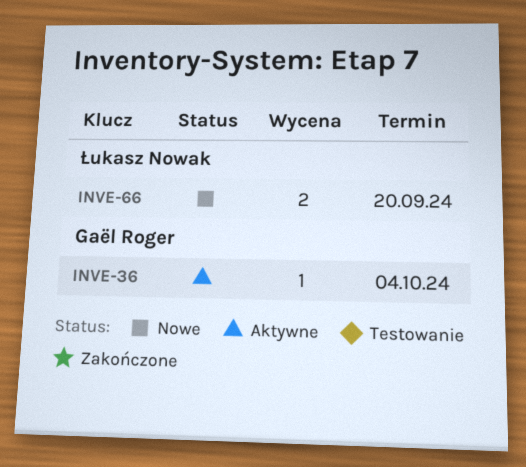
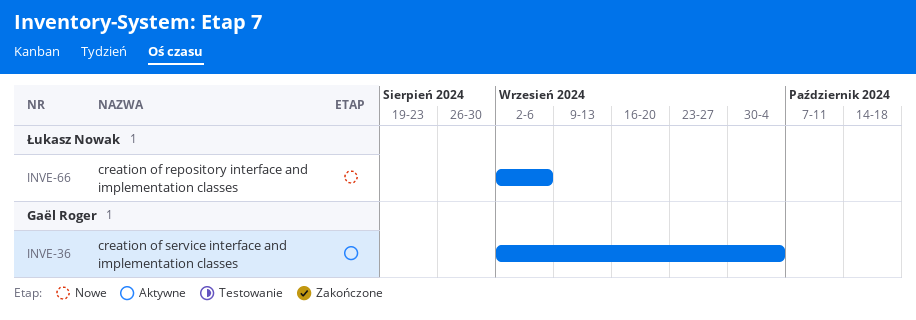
INVE-66, due: Sep 20 -> Sep 6

